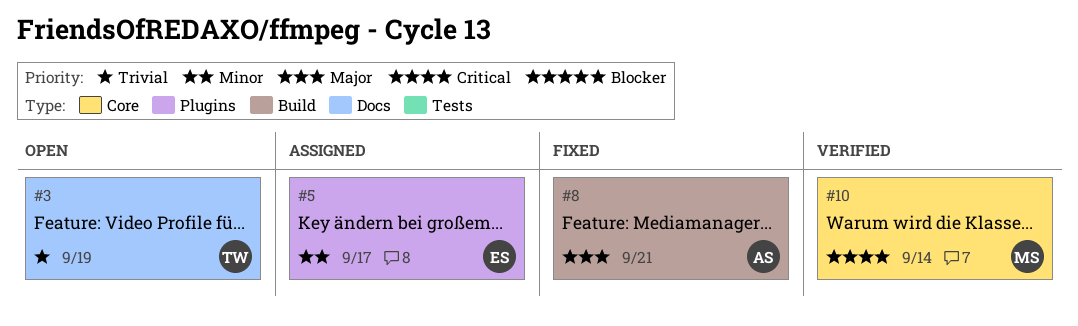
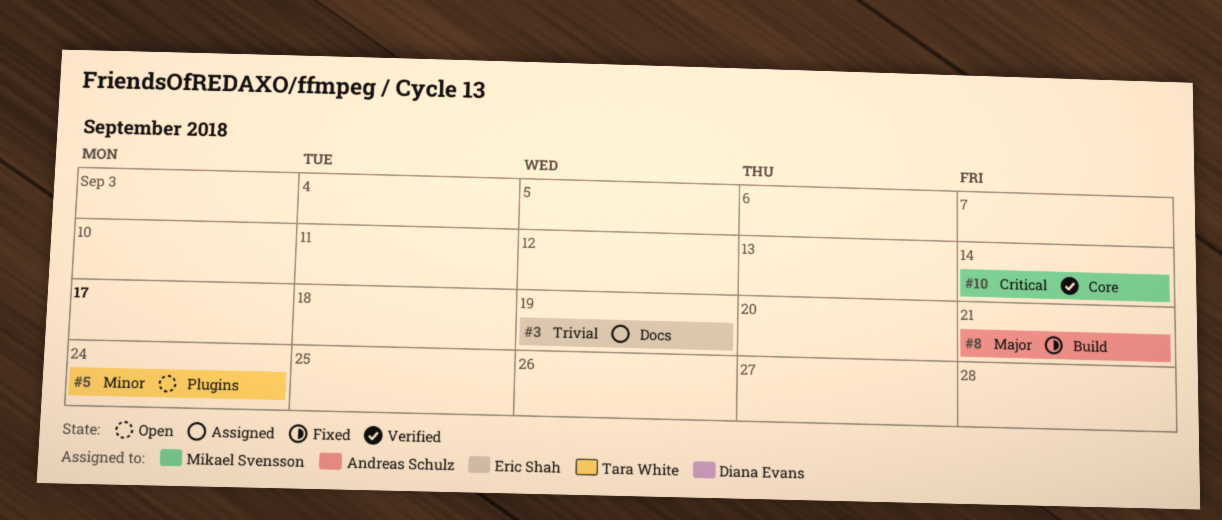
#3, status: Open -> Assigned
#3, owner: Tara White -> Eric Shah
#5, status: Assigned -> Open
#5, owner: Eric Shah -> Tara White
#5, due: Sep 17 -> Sep 24

